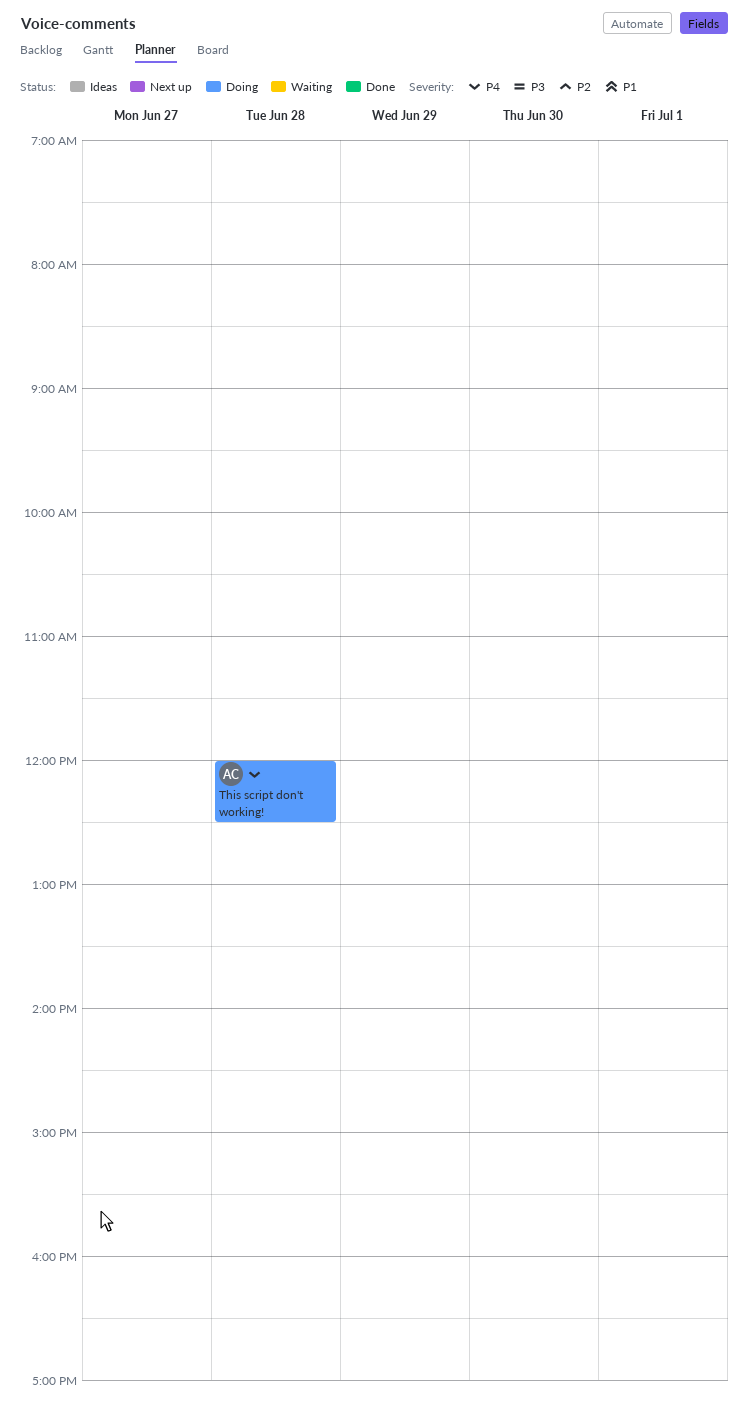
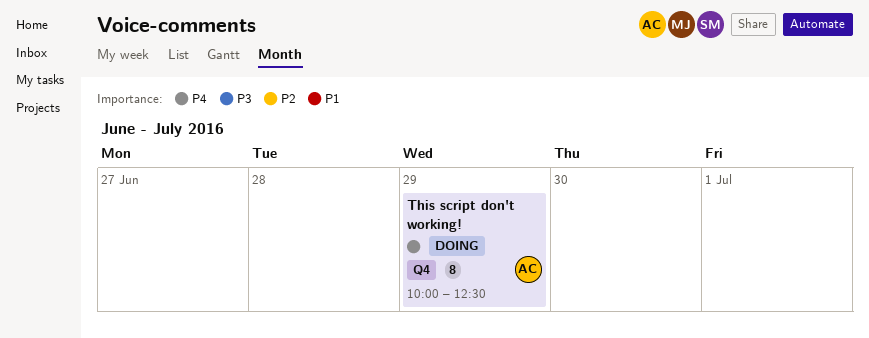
This script don't working!, day: Jun 28 -> Jun 29
This script don't working!, begins: 12:00 -> 10:00

